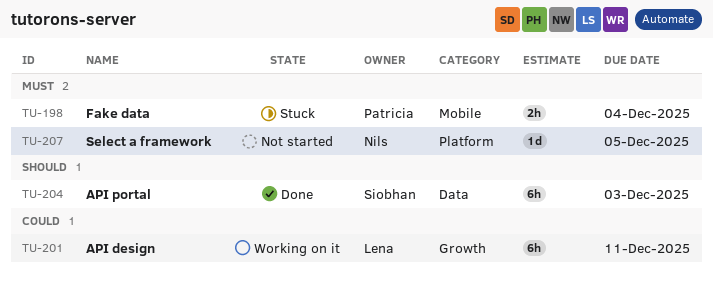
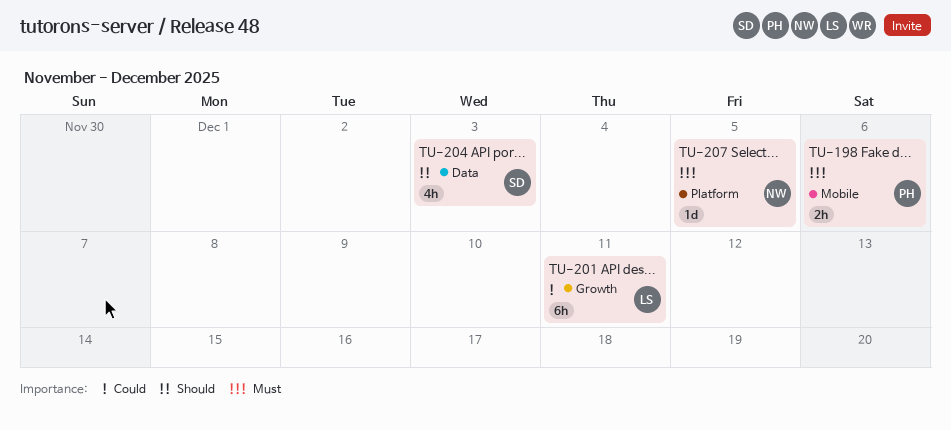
TU-198, due: Dec 4 -> Dec 6
TU-204, estimate: 6h -> 4h

